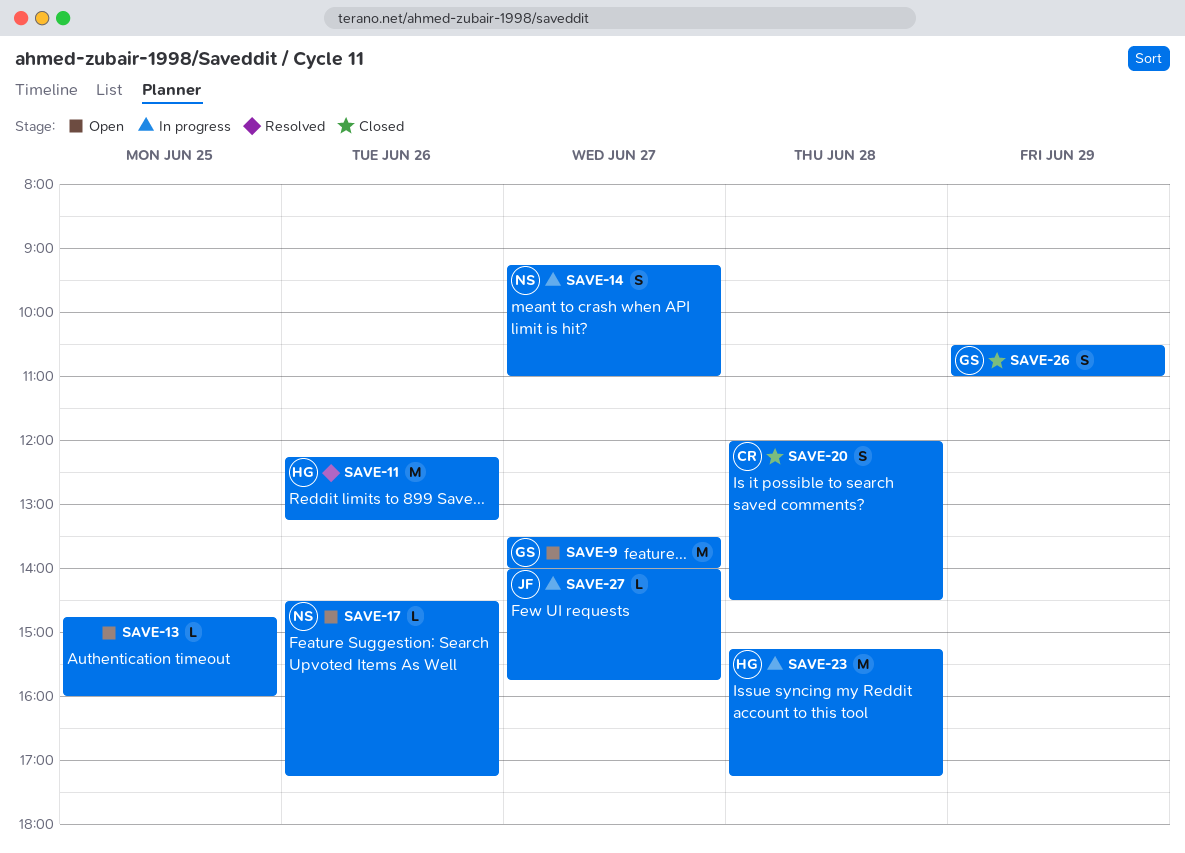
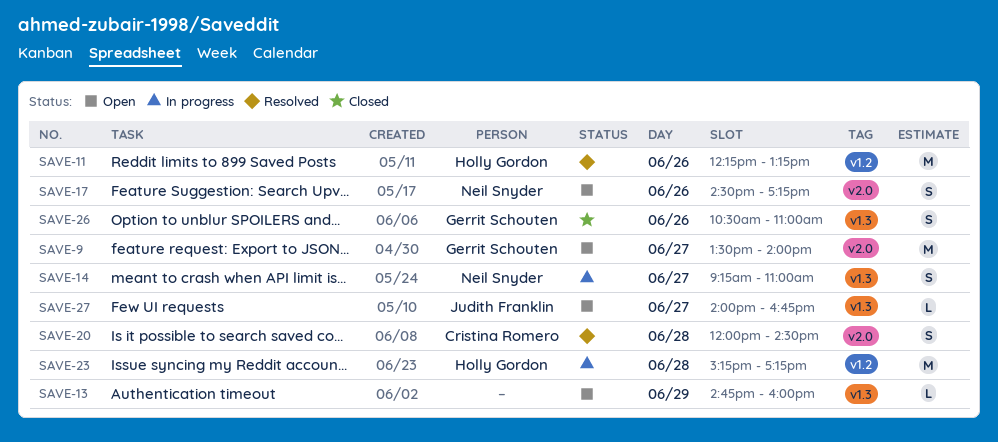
SAVE-13, day: Jun 25 -> Jun 29
SAVE-17, estimate: L -> S
SAVE-20, status: Closed -> Resolved
SAVE-26, day: Jun 29 -> Jun 26
SAVE-27, status: In progress -> Open
SAVE-27, ends: 15:45 -> 16:45

